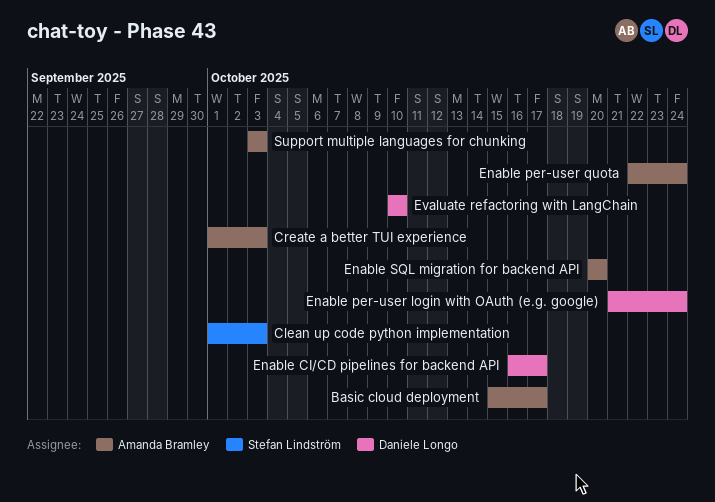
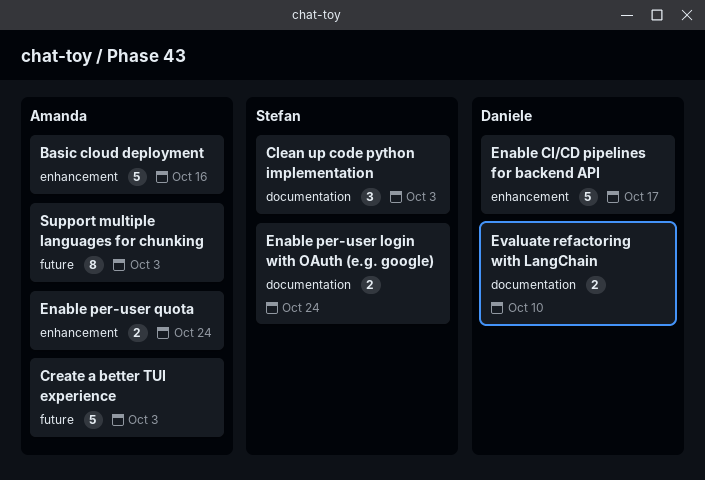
Basic cloud deployment, due: Oct 17 -> Oct 16
Enable per-user login with OAuth (e.g. google), owner: Daniele Longo -> Stefan Lindström
Enable SQL migration for backend API: present -> none

